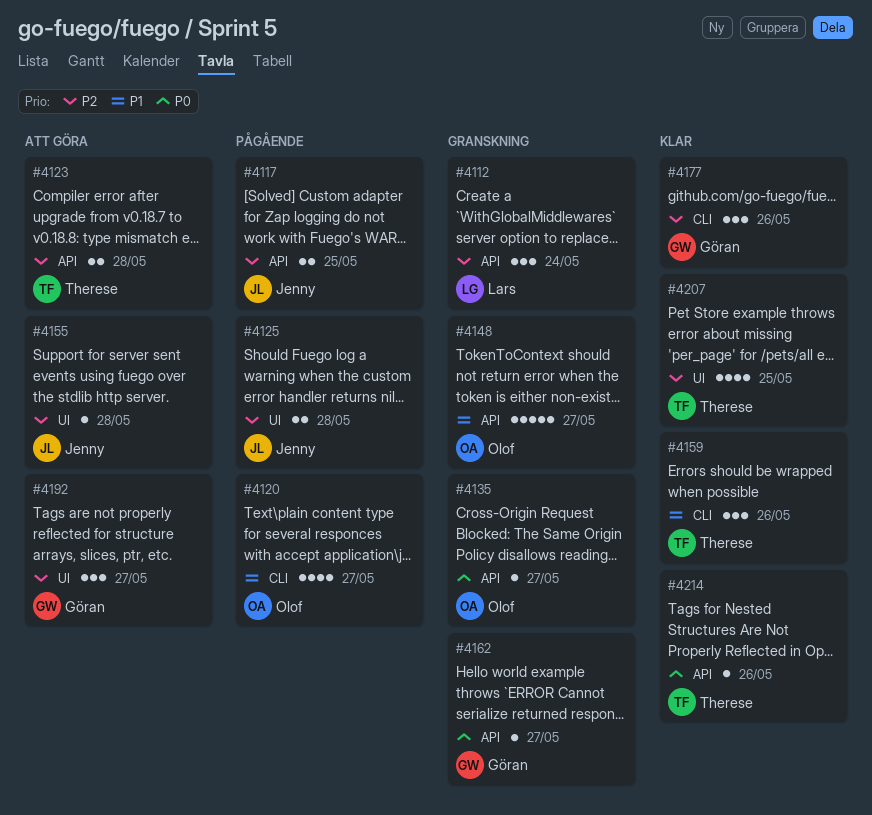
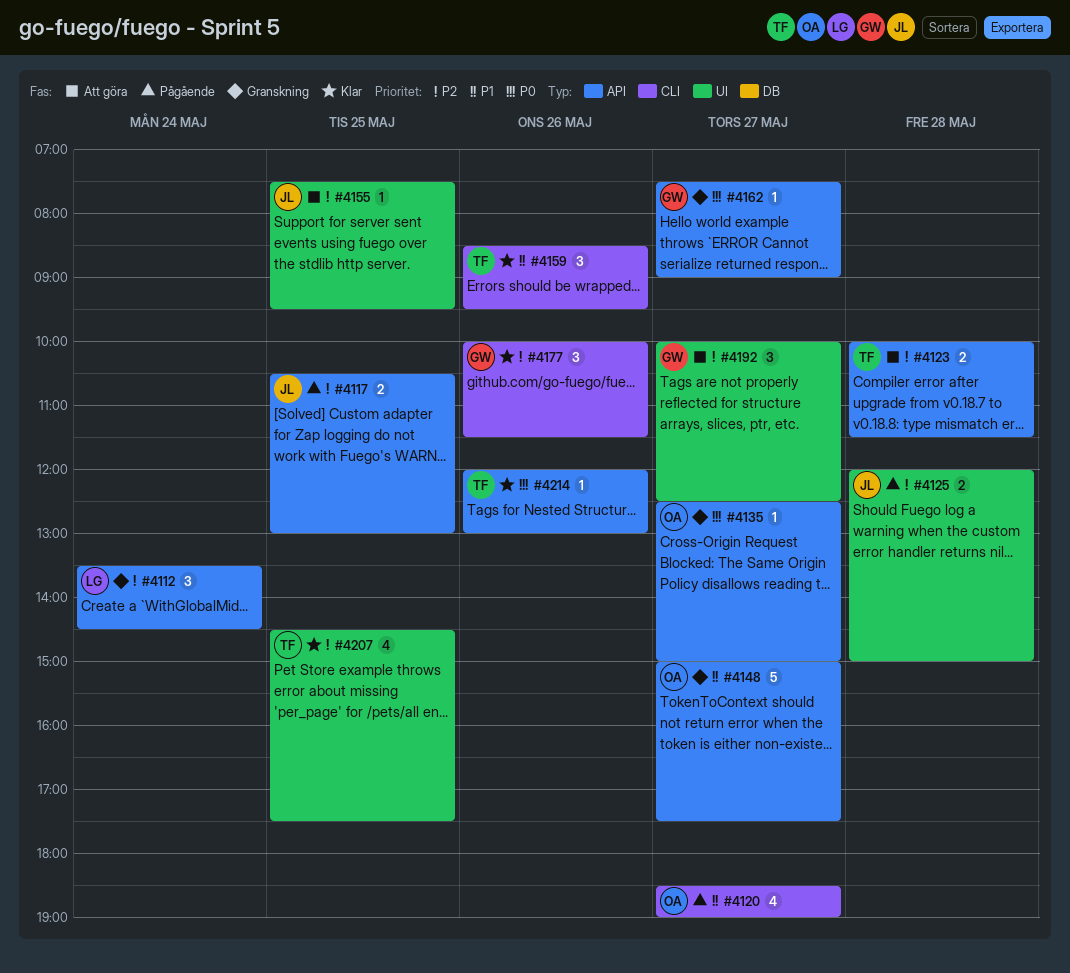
#4155, day: May 28 -> May 25

